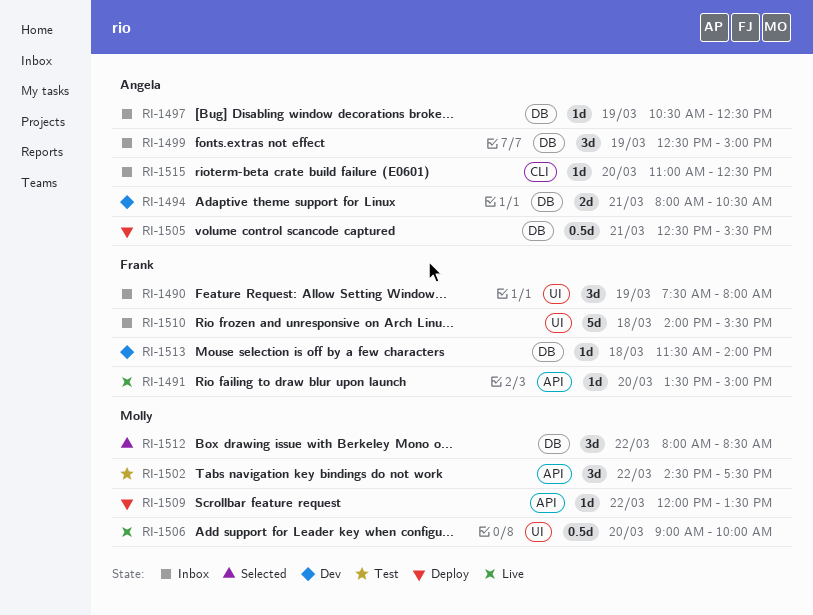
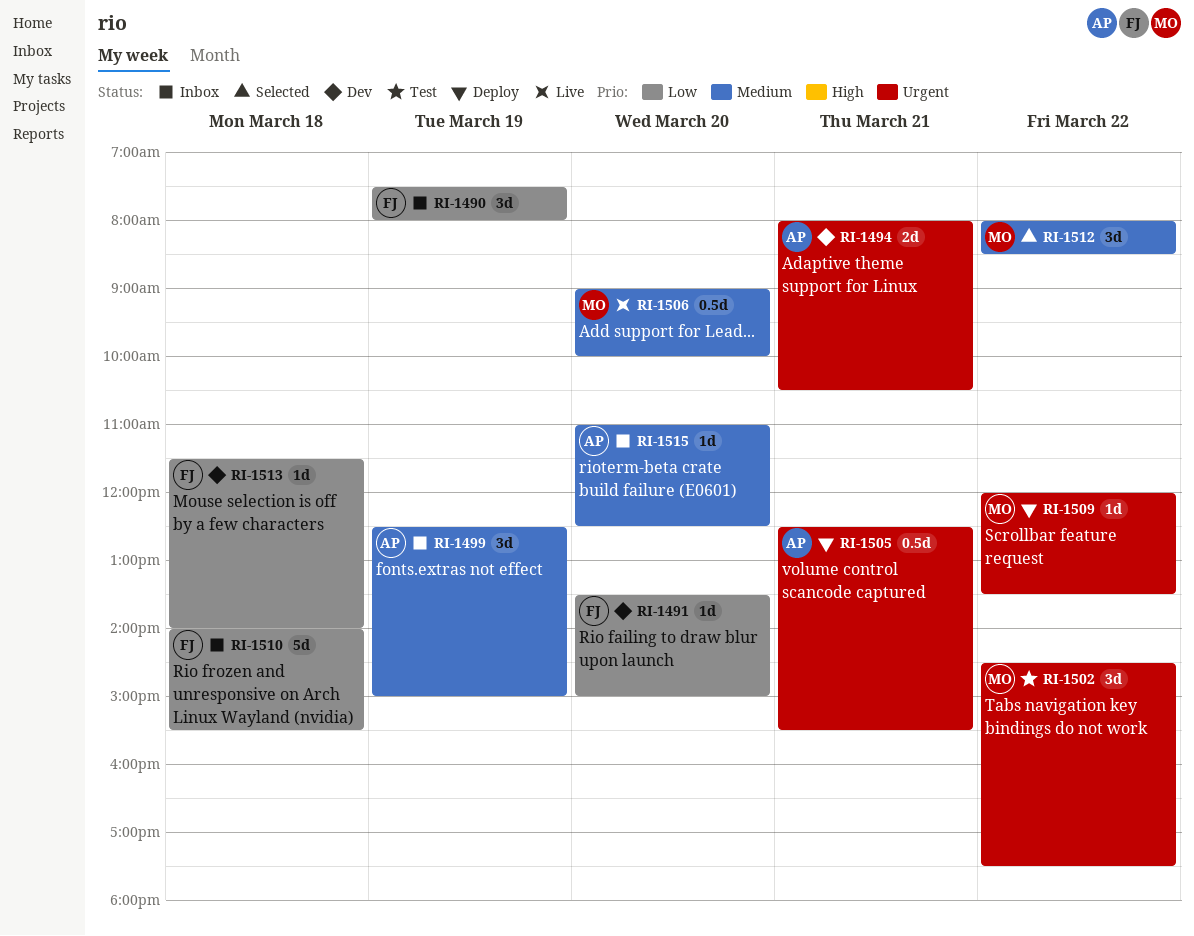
RI-1491, status: Live -> Dev
RI-1497: present -> none

